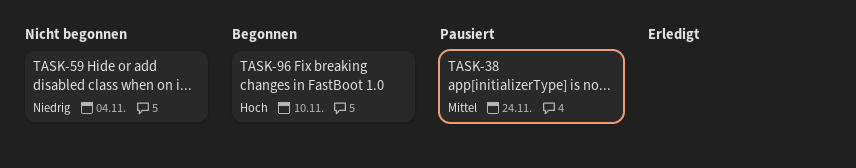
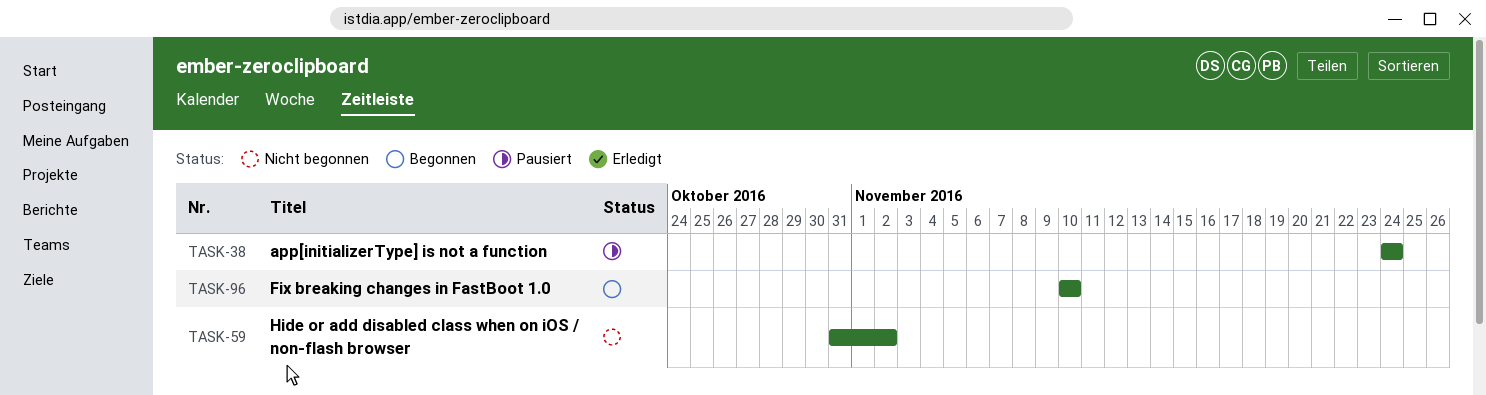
TASK-59, due: Nov 4 -> Nov 2

